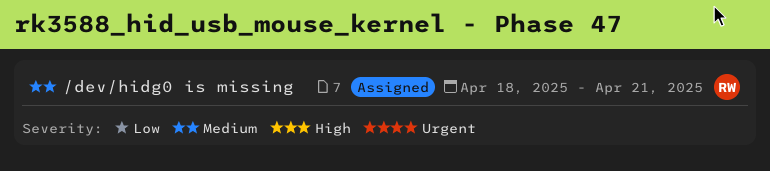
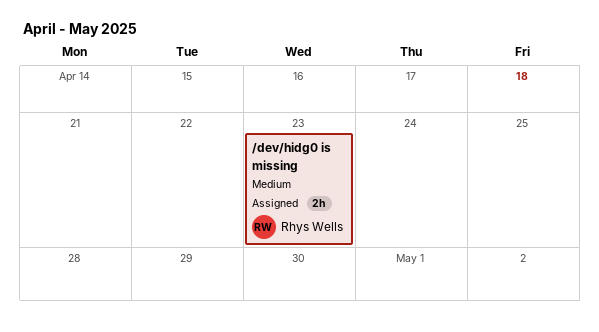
/dev/hidg0 is missing, due: Apr 21 -> Apr 23

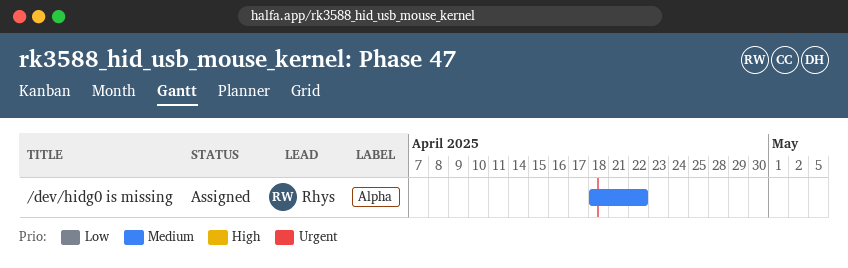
/dev/hidg0 is missing, due: Apr 23 -> Apr 22

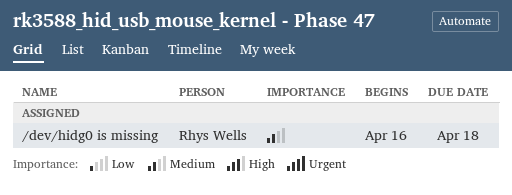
/dev/hidg0 is missing, start: Apr 18 -> Apr 16
/dev/hidg0 is missing, due: Apr 22 -> Apr 18

